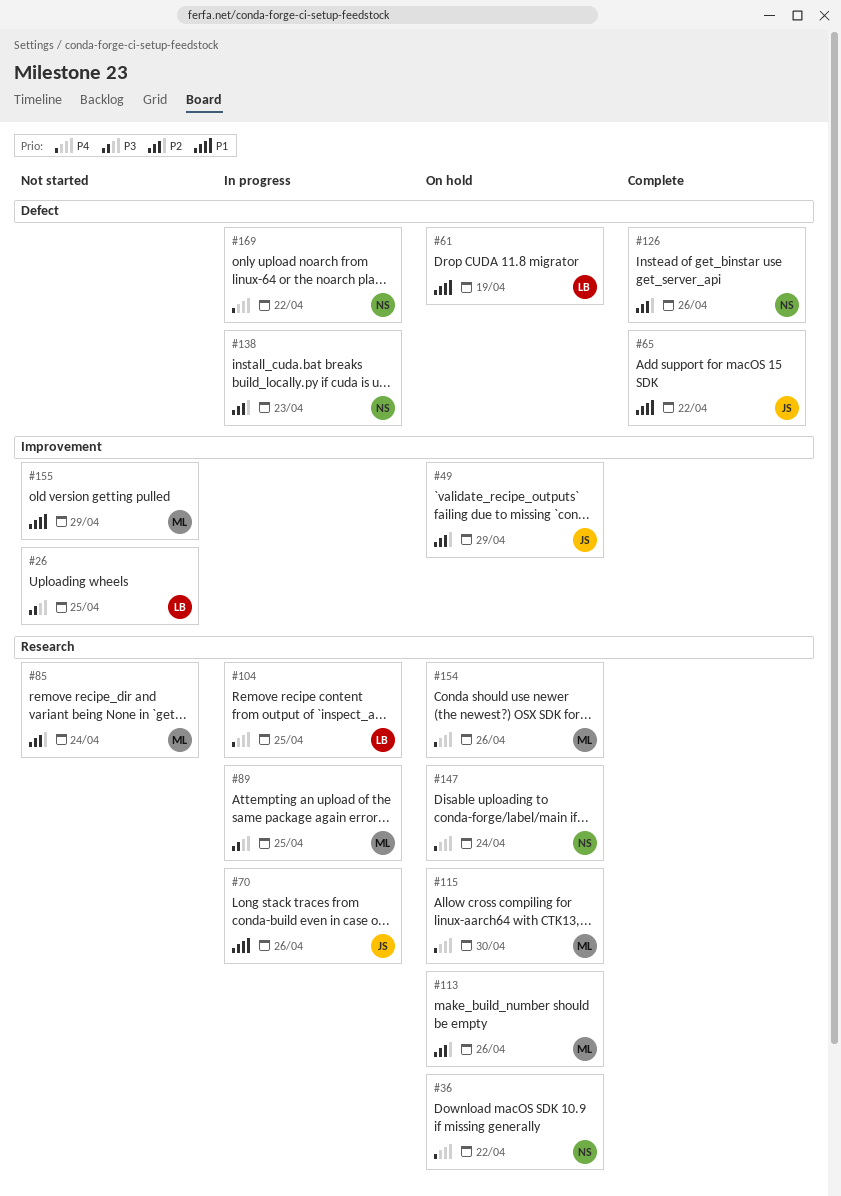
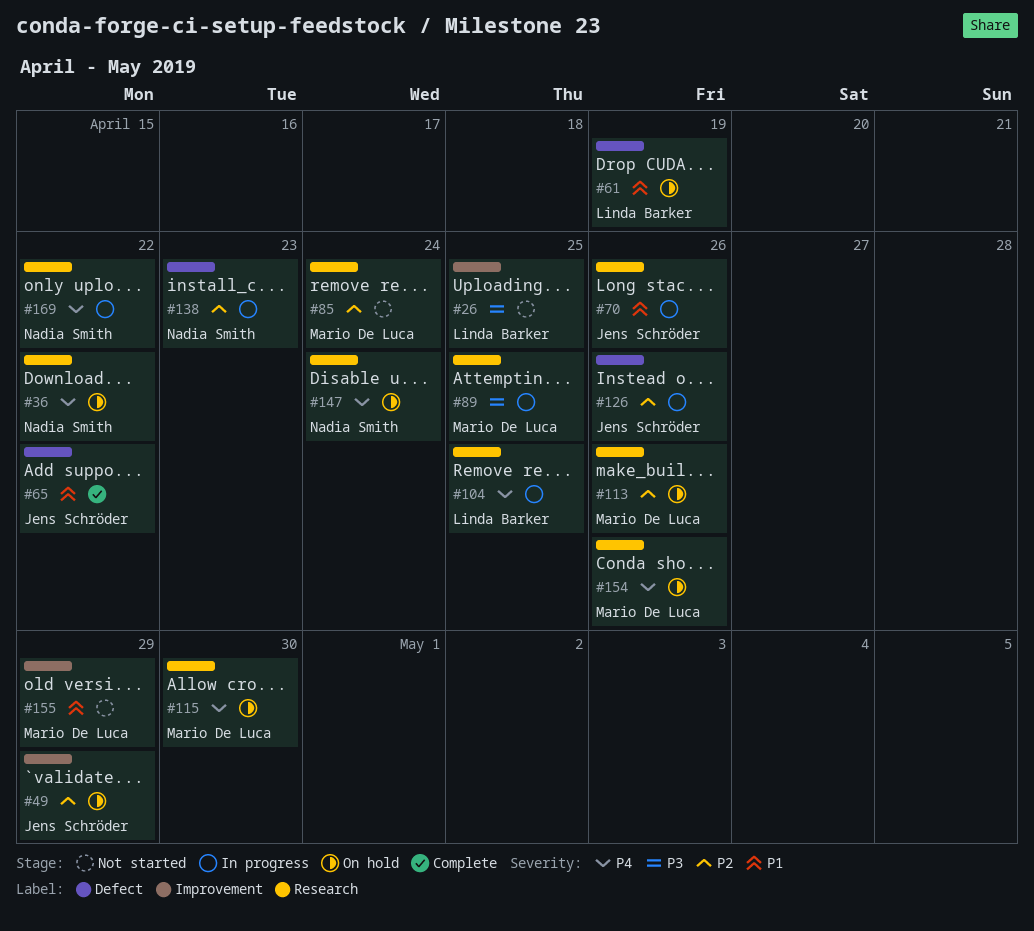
#126, status: Complete -> In progress
#126, owner: Nadia Smith -> Jens Schröder
#169, label: Defect -> Research

